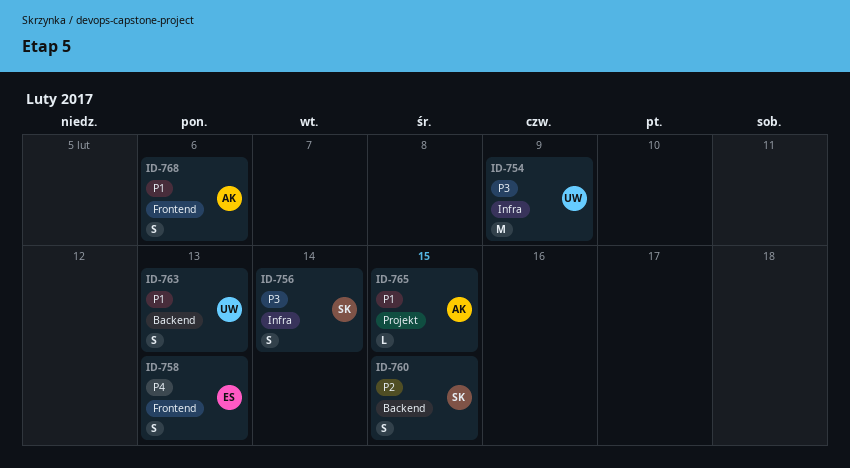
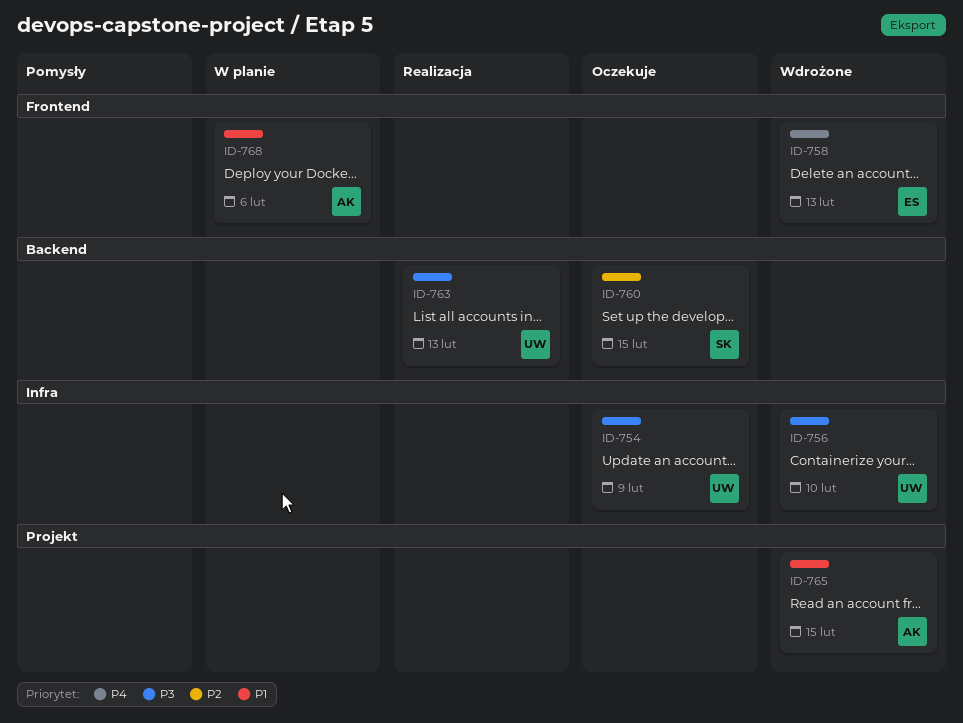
ID-756, owner: SK -> UW
ID-756, due: Feb 14 -> Feb 10
ID-763, priority: P1 -> P3

